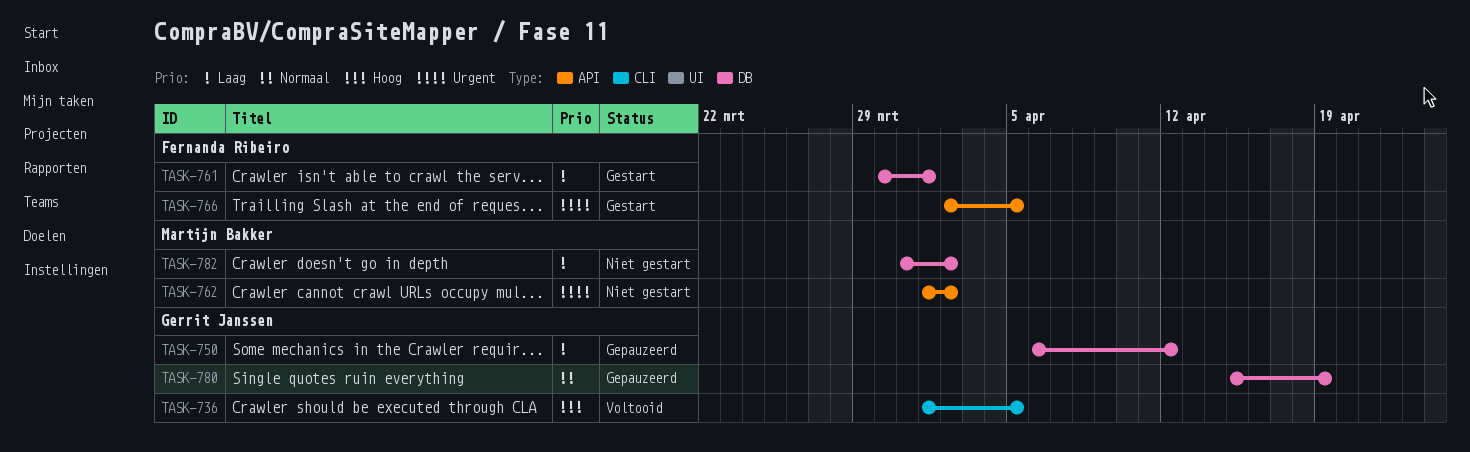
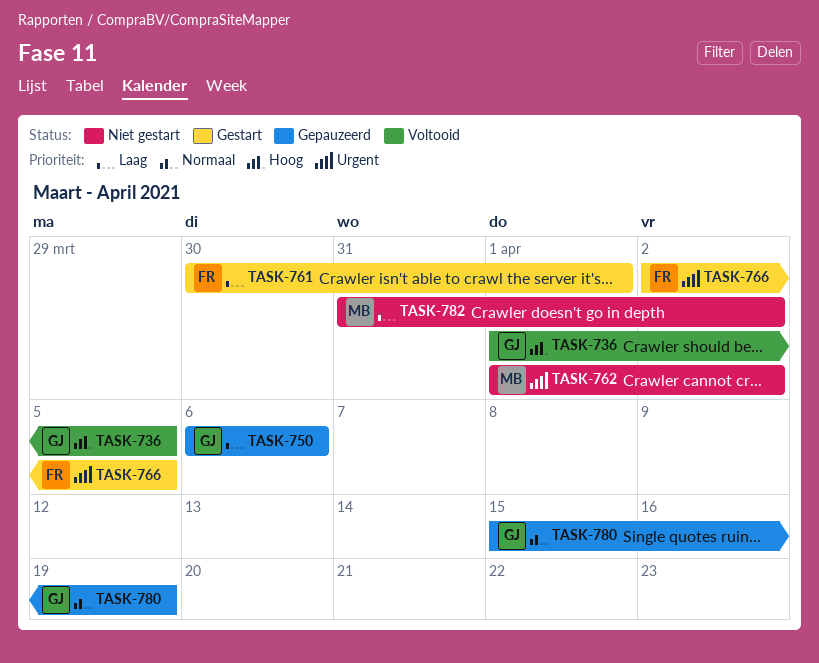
TASK-750, due: Apr 12 -> Apr 6

